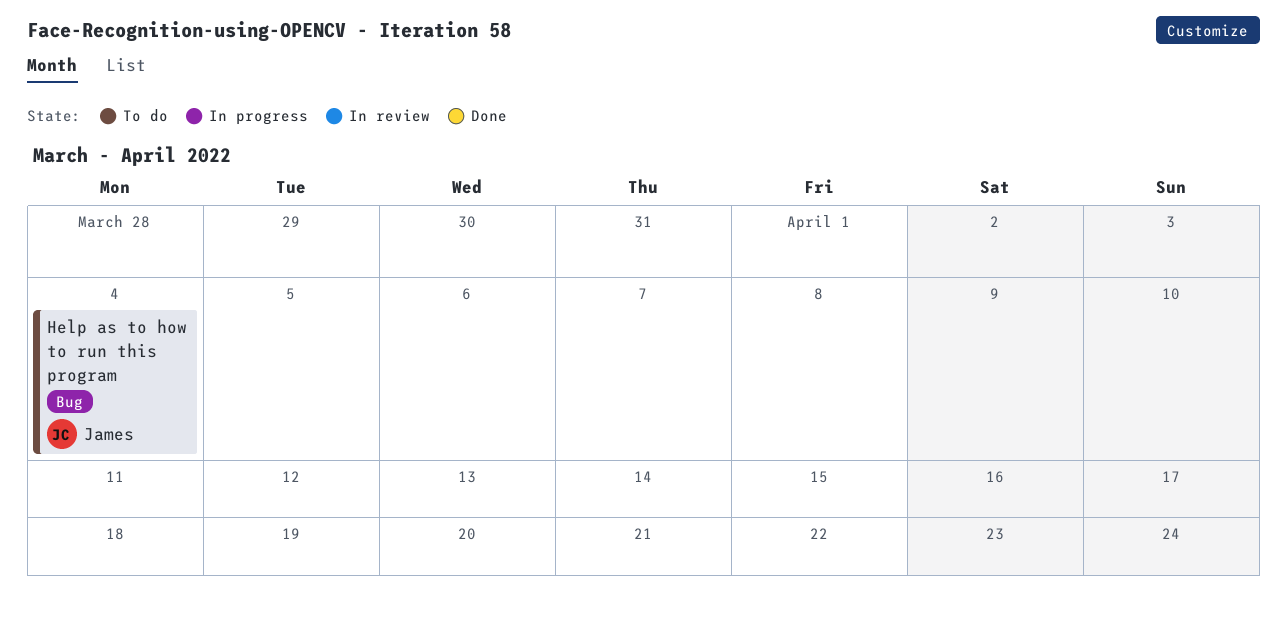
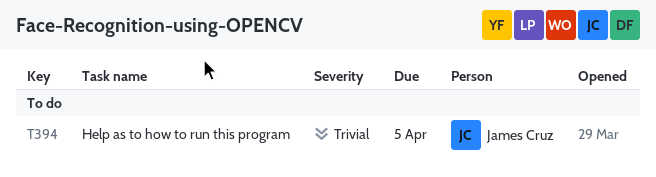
Help as to how to run this program, due: Apr 4 -> Apr 5

